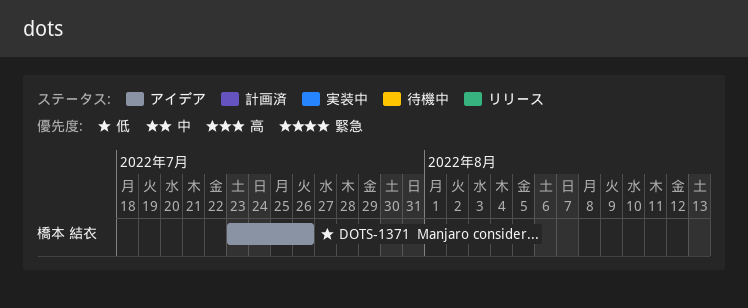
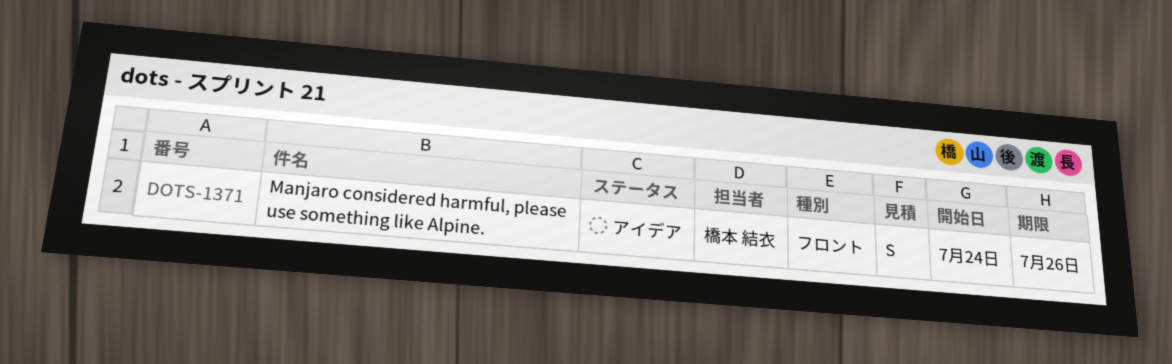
DOTS-1371, start: Jul 23 -> Jul 24

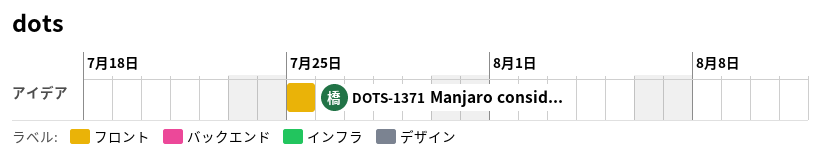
DOTS-1371, start: Jul 24 -> Jul 25
DOTS-1371, due: Jul 26 -> Jul 25

